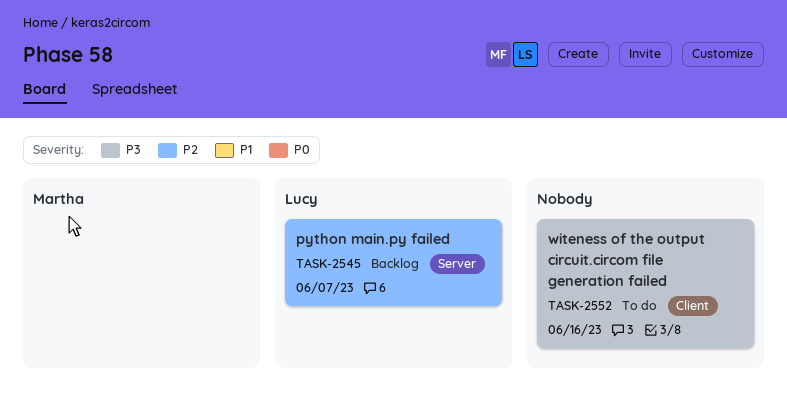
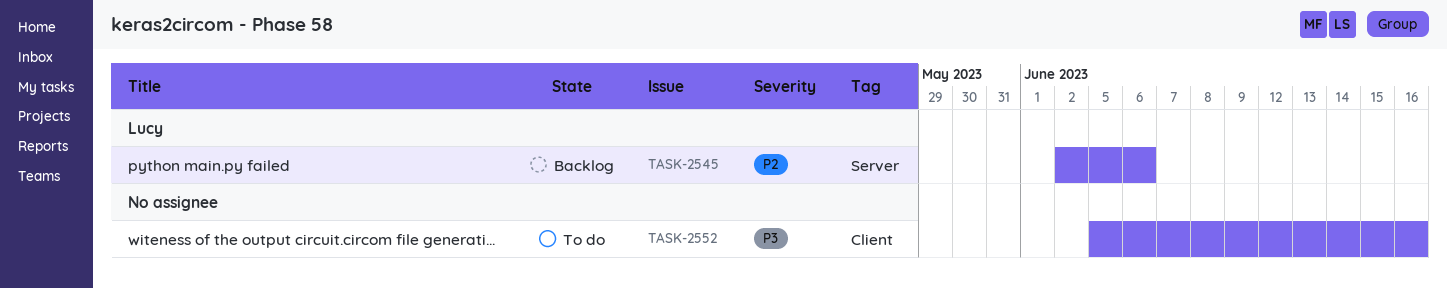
TASK-2545, due: Jun 7 -> Jun 6

